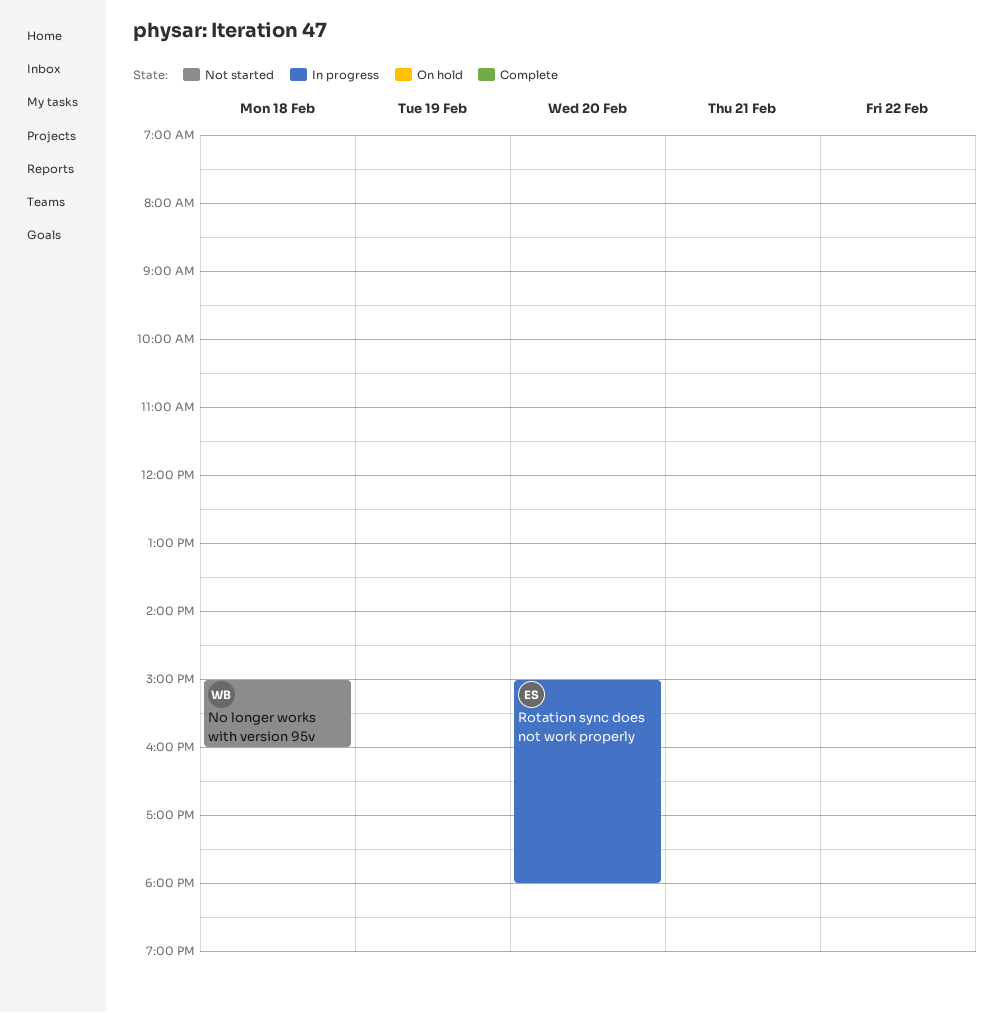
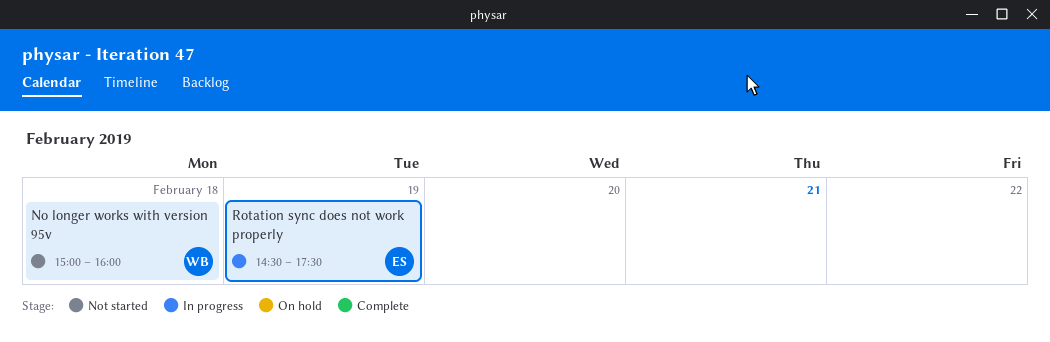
Rotation sync does not work properly, day: Feb 20 -> Feb 19
Rotation sync does not work properly, begins: 15:00 -> 14:30
Rotation sync does not work properly, ends: 18:00 -> 17:30

